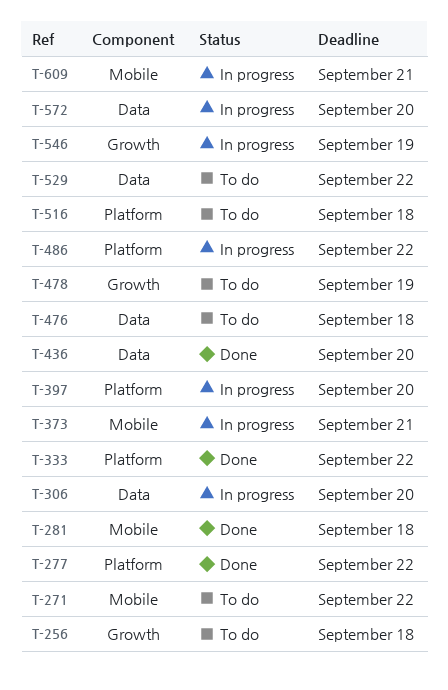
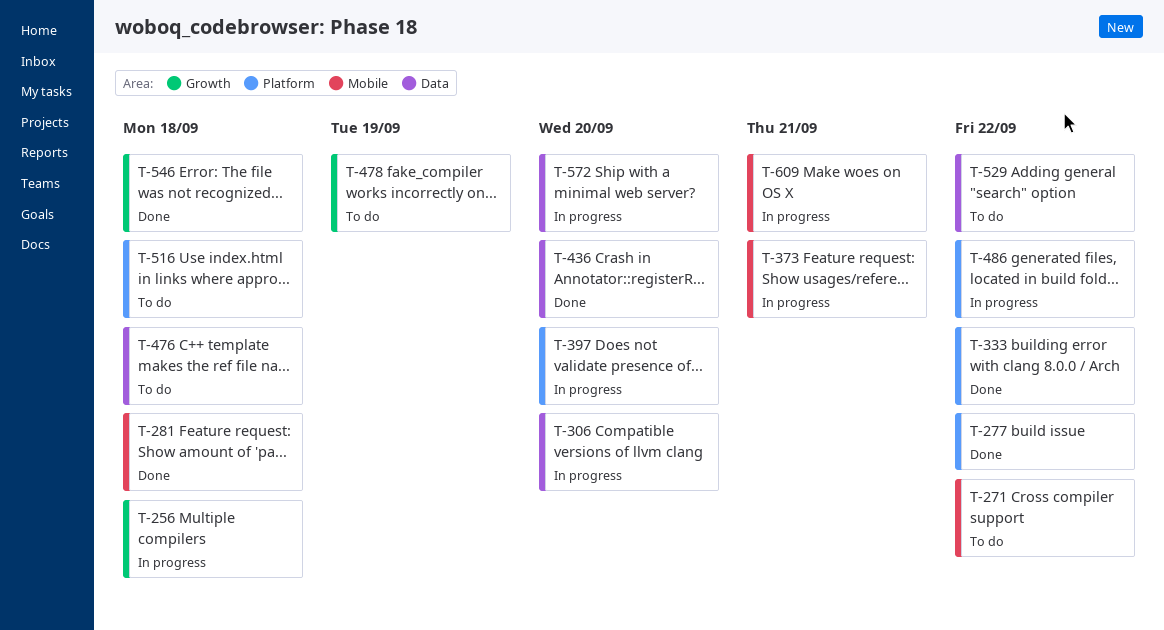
T-256, status: To do -> In progress
T-546, status: In progress -> Done
T-546, due: Sep 19 -> Sep 18

